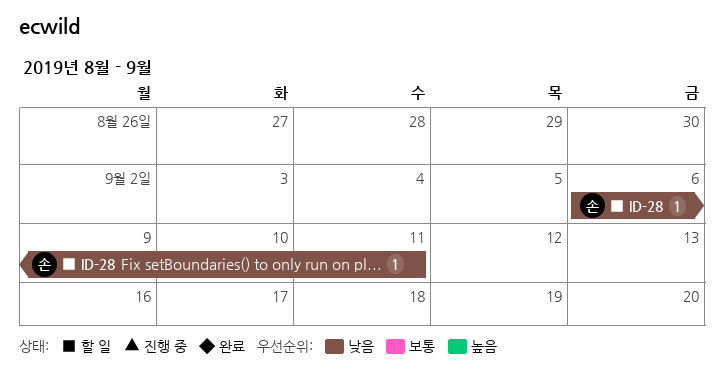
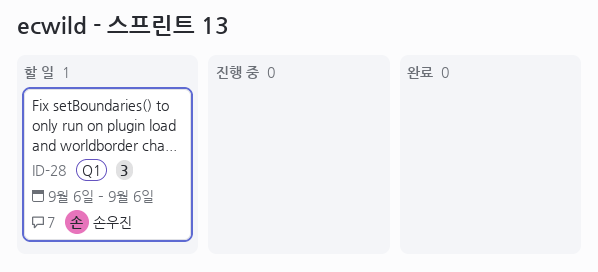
ID-28, estimate: 1 -> 3
ID-28, due: Sep 11 -> Sep 6

